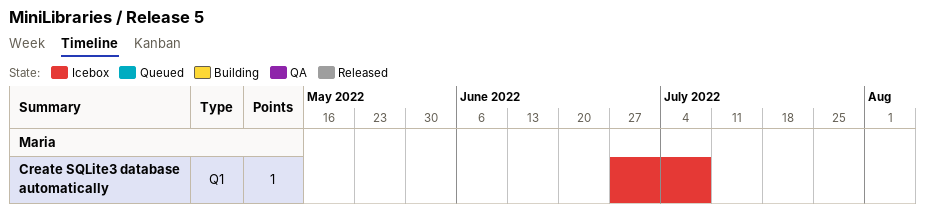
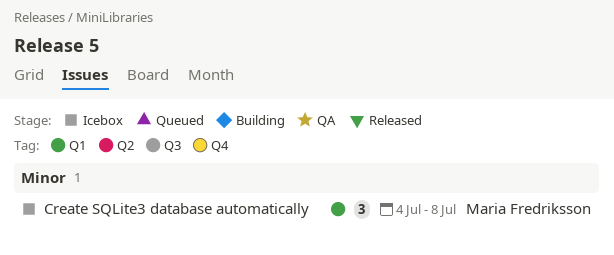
Create SQLite3 database automatically, estimate: 1 -> 3
Create SQLite3 database automatically, start: Jun 27 -> Jul 4

